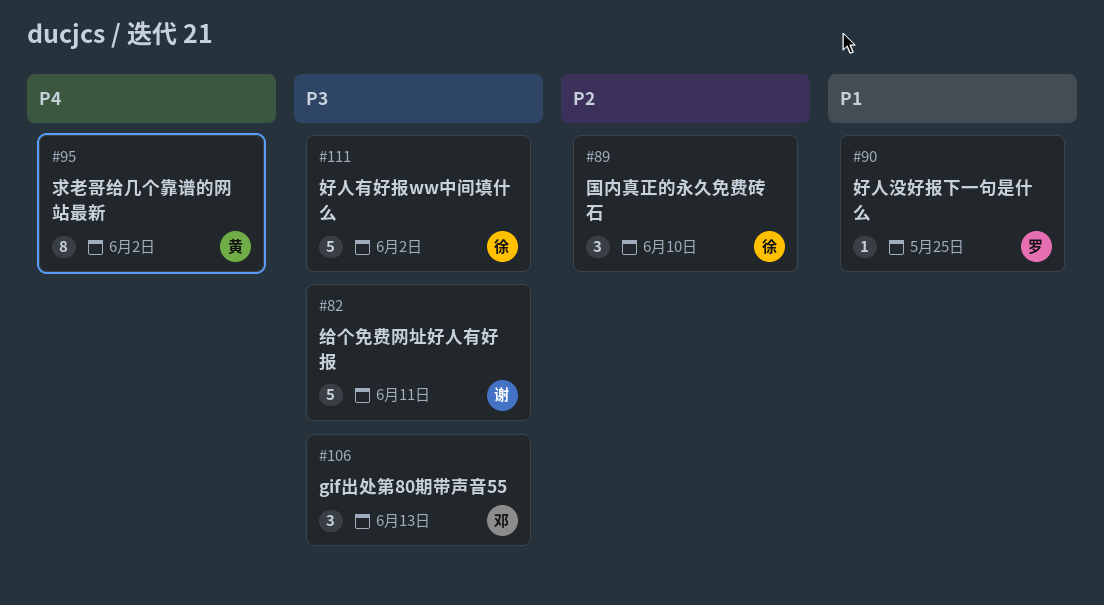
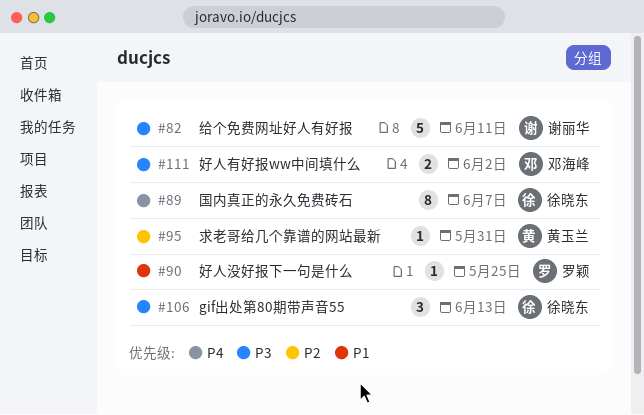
#89, priority: P2 -> P4
#89, estimate: 3 -> 8
#89, due: Jun 10 -> Jun 7
#95, priority: P4 -> P2
#95, estimate: 8 -> 1
#95, due: Jun 2 -> May 31
#106, owner: 邓海峰 -> 徐晓东
#111, owner: 徐晓东 -> 邓海峰
#111, estimate: 5 -> 2

